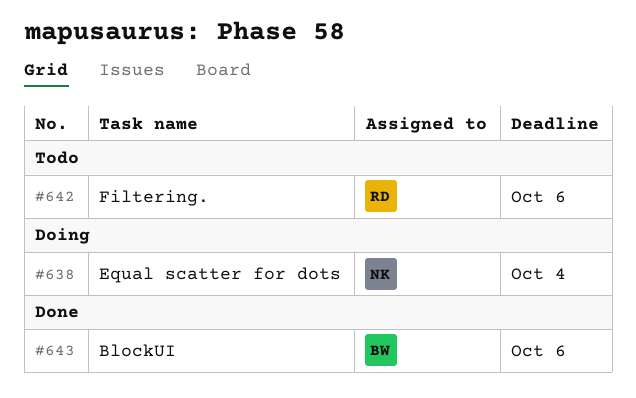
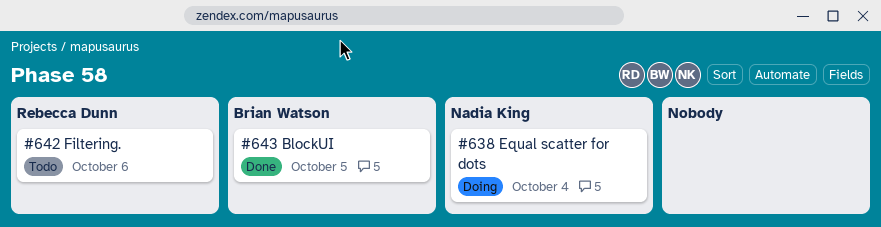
#643, due: Oct 6 -> Oct 5

